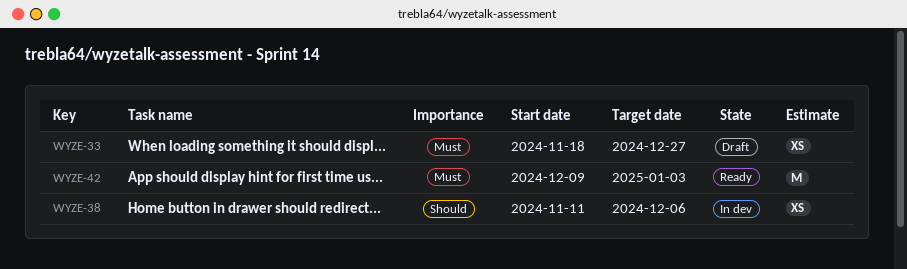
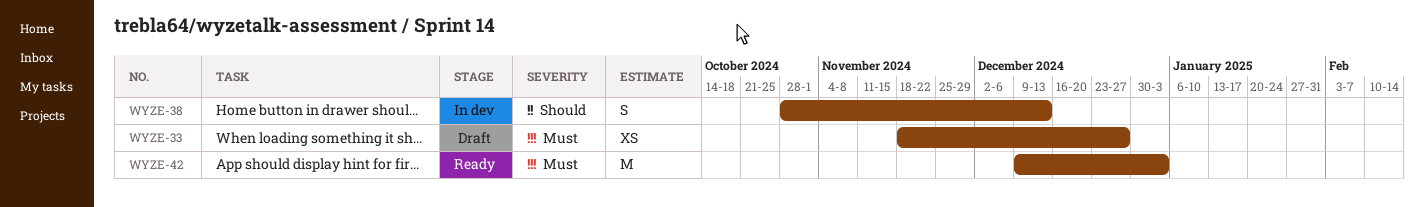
WYZE-38, estimate: XS -> S
WYZE-38, start: Nov 11 -> Oct 28
WYZE-38, due: Dec 6 -> Dec 13

